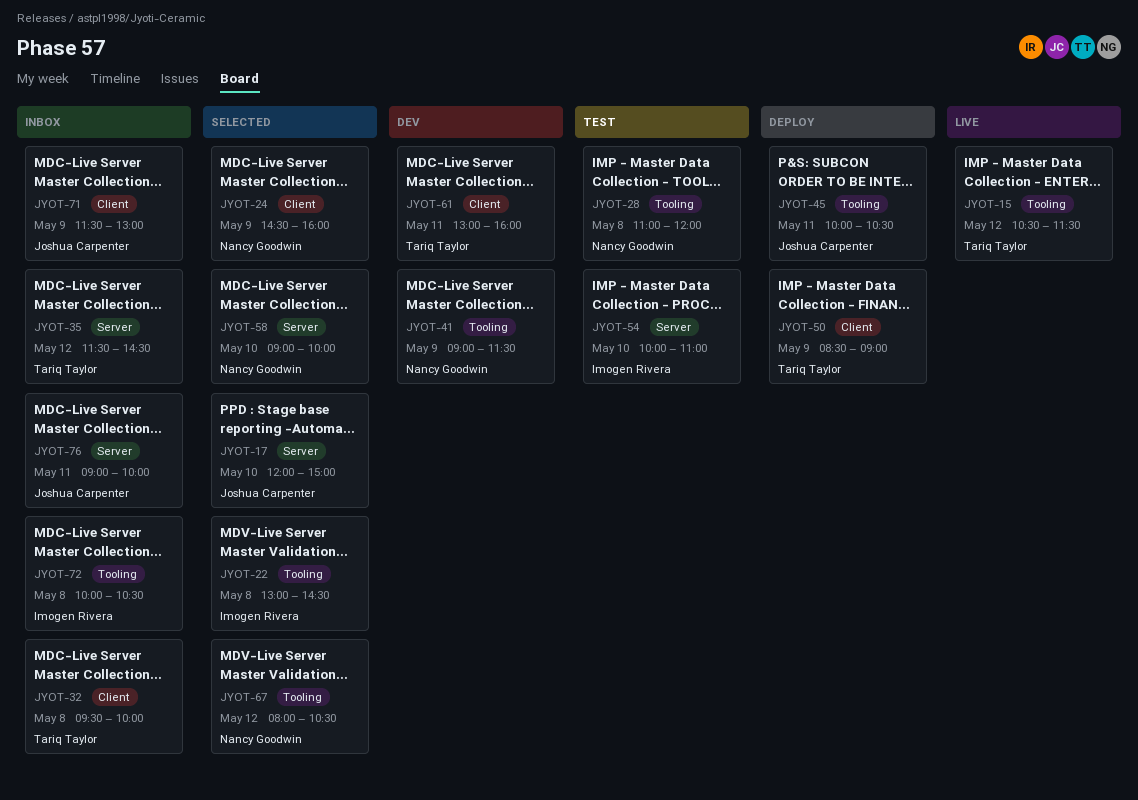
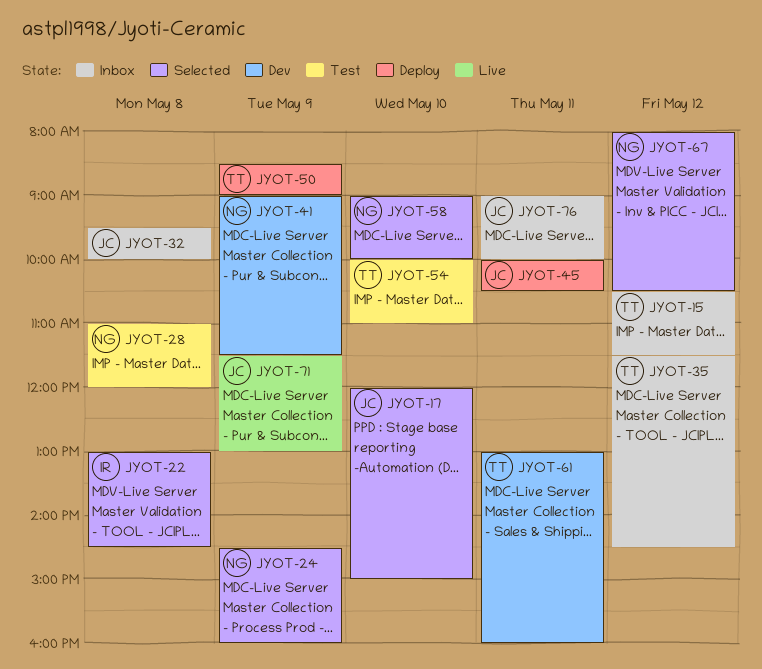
JYOT-15, status: Live -> Inbox
JYOT-32, owner: Tariq Taylor -> Joshua Carpenter
JYOT-54, owner: Imogen Rivera -> Tariq Taylor
JYOT-71, status: Inbox -> Live
JYOT-72: present -> none

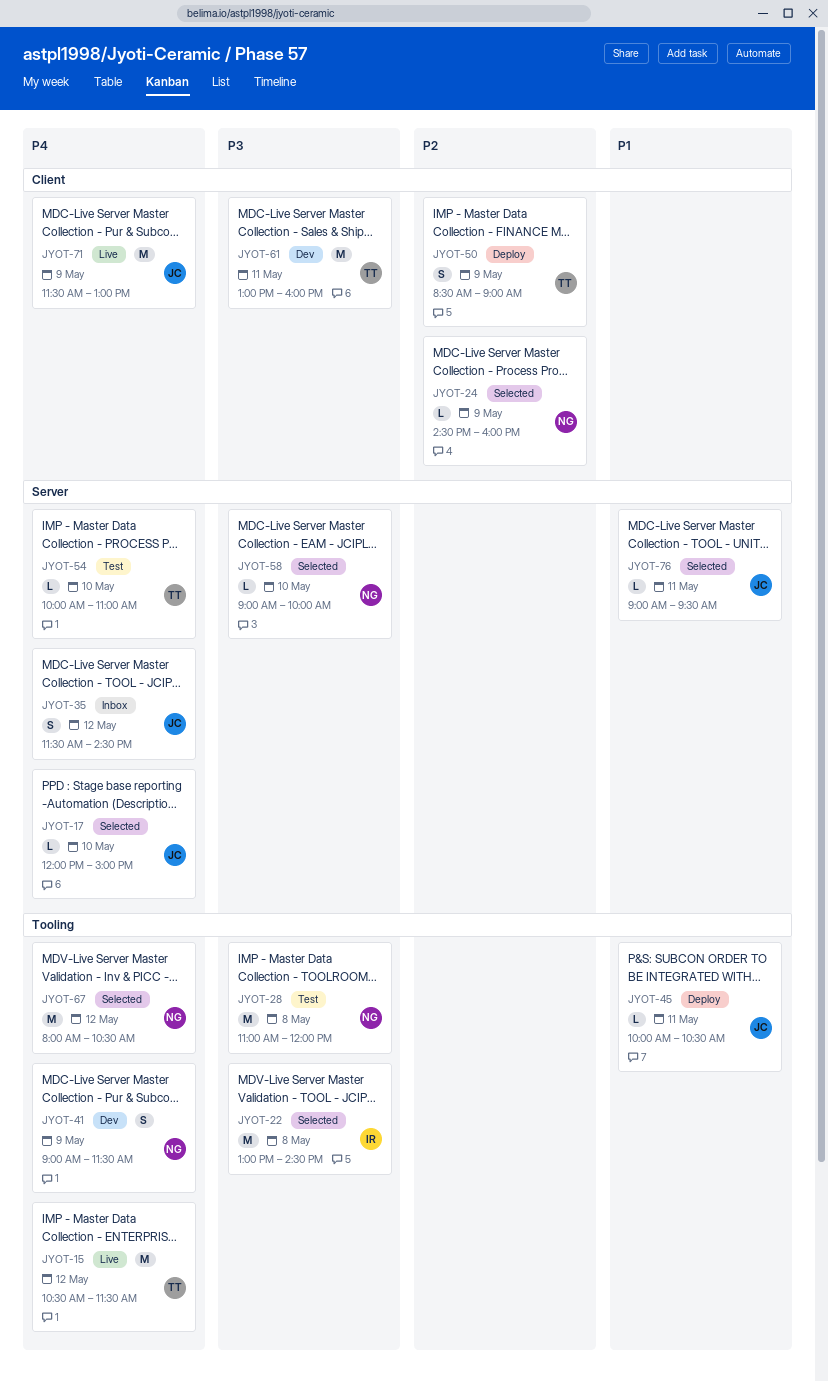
JYOT-15, status: Inbox -> Live
JYOT-32: present -> none
JYOT-35, owner: TT -> JC
JYOT-76, status: Inbox -> Selected
JYOT-76, ends: 10:00 -> 09:30

